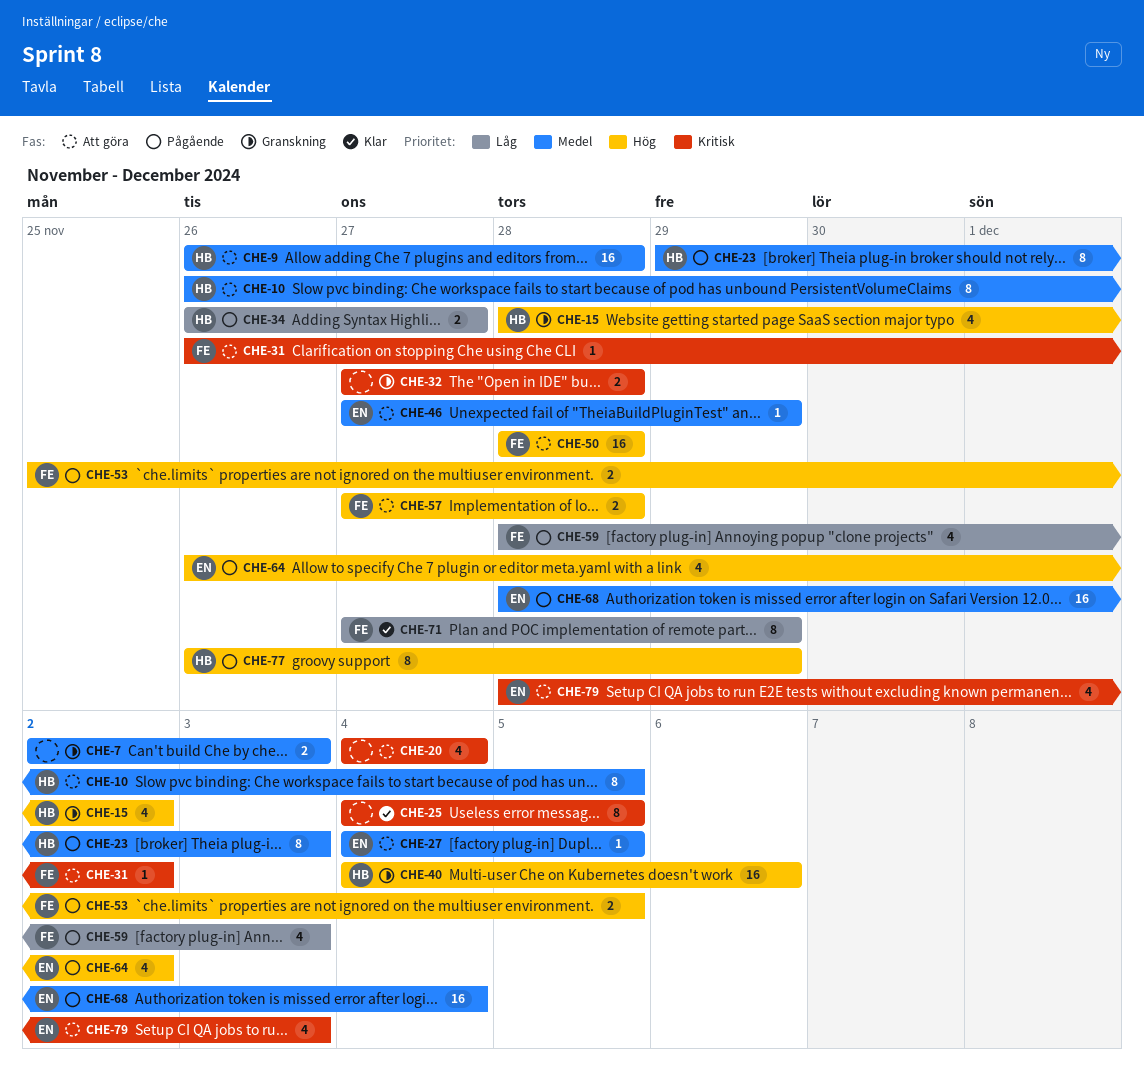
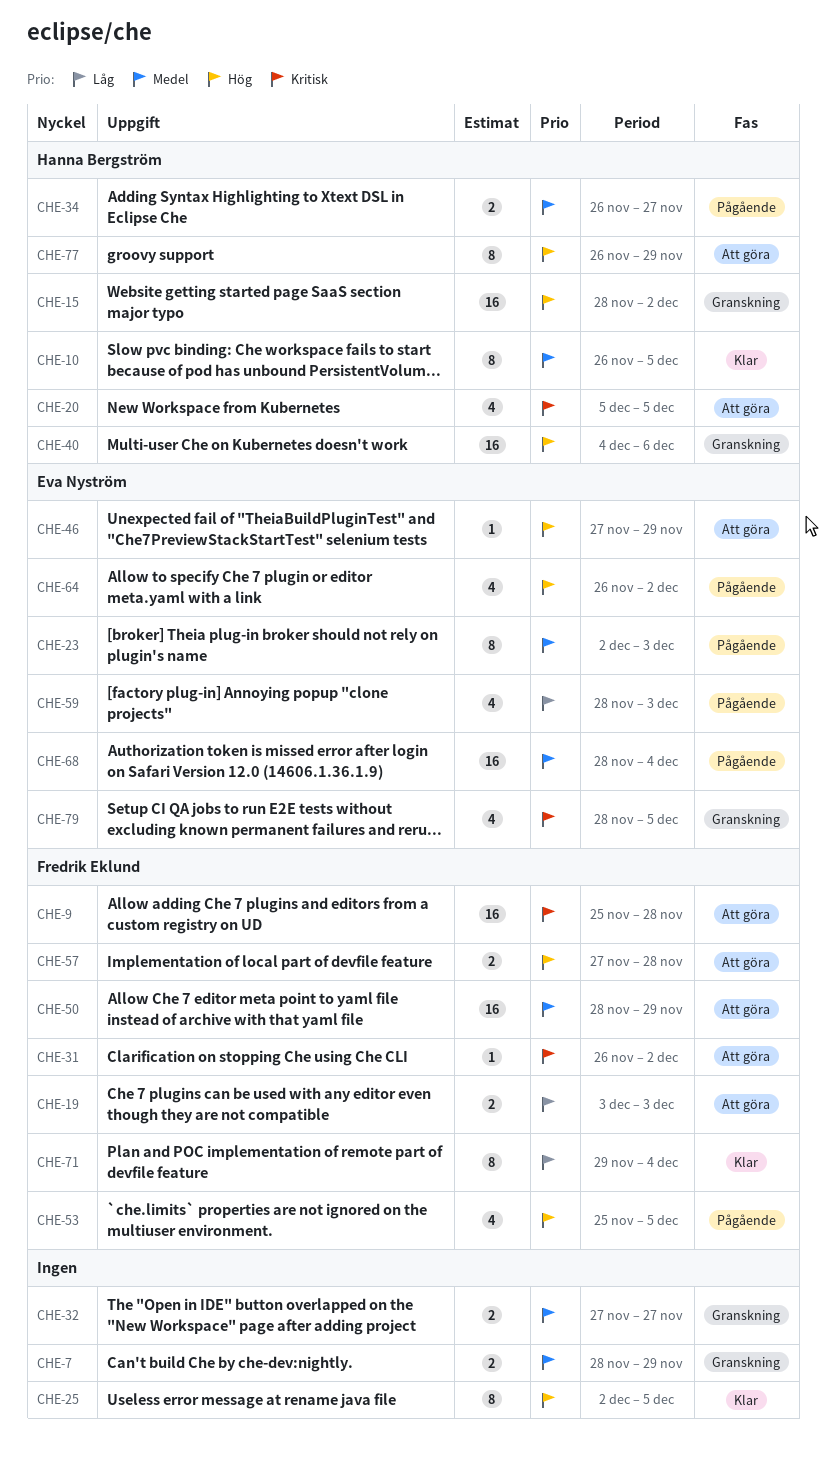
CHE-7, start: Dec 2 -> Nov 28
CHE-7, due: Dec 3 -> Nov 29
CHE-9, owner: Hanna Bergström -> Fredrik Eklund
CHE-9, priority: Medel -> Kritisk
CHE-9, start: Nov 26 -> Nov 25
CHE-10, status: Att göra -> Klar
CHE-15, estimate: 4 -> 16
CHE-19: none -> present
CHE-20, owner: none -> Hanna Bergström
CHE-20, start: Dec 4 -> Dec 5
CHE-20, due: Dec 4 -> Dec 5
CHE-23, owner: Hanna Bergström -> Eva Nyström
CHE-23, start: Nov 29 -> Dec 2
CHE-25, priority: Kritisk -> Hög
CHE-25, start: Dec 4 -> Dec 2
CHE-27: present -> none
CHE-32, priority: Kritisk -> Medel
CHE-32, due: Nov 28 -> Nov 27
CHE-34, priority: Låg -> Medel
CHE-46, priority: Medel -> Hög
CHE-50, priority: Hög -> Medel
CHE-50, due: Nov 28 -> Nov 29
CHE-53, estimate: 2 -> 4
CHE-59, owner: Fredrik Eklund -> Eva Nyström
CHE-71, start: Nov 27 -> Nov 29
CHE-71, due: Nov 29 -> Dec 4
CHE-77, status: Pågående -> Att göra
CHE-79, status: Att göra -> Granskning
CHE-79, due: Dec 3 -> Dec 5

